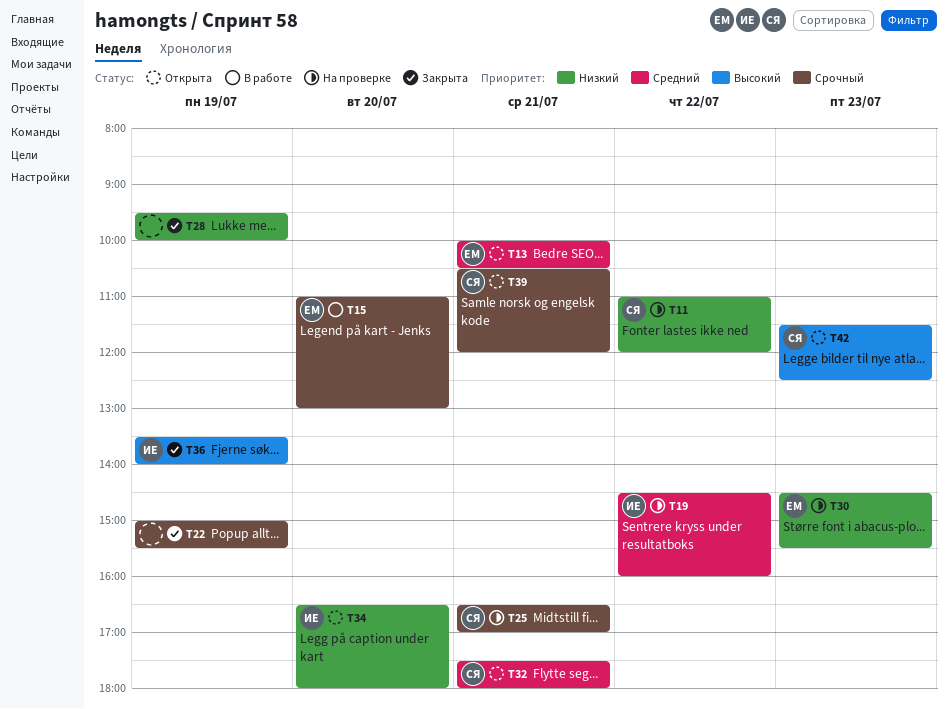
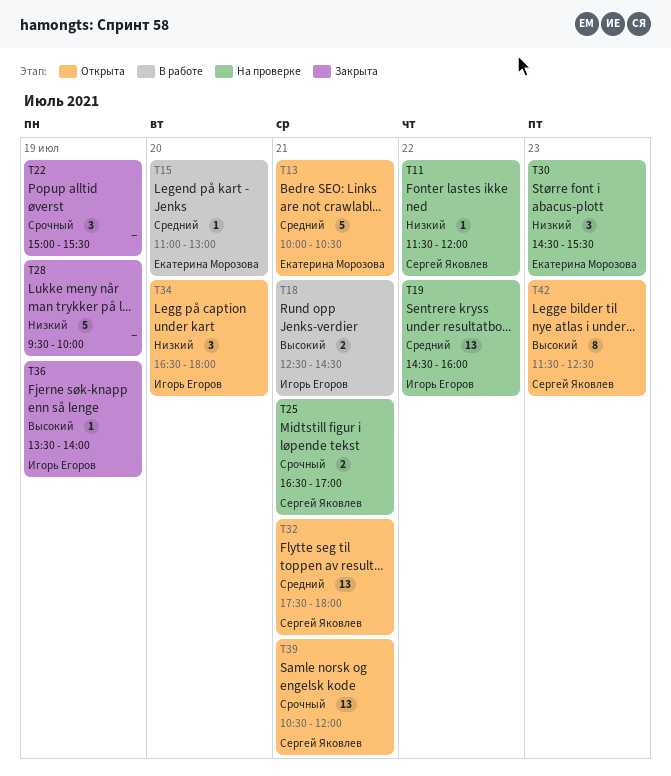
T11, begins: 11:00 -> 11:30
T15, priority: Срочный -> Средний
T18: none -> present

